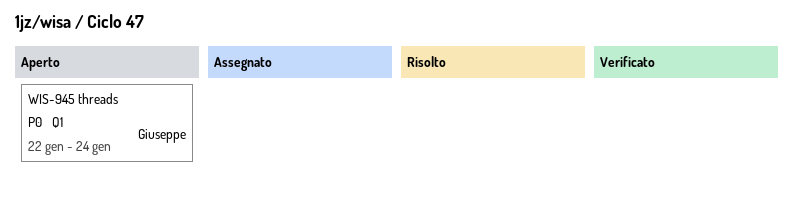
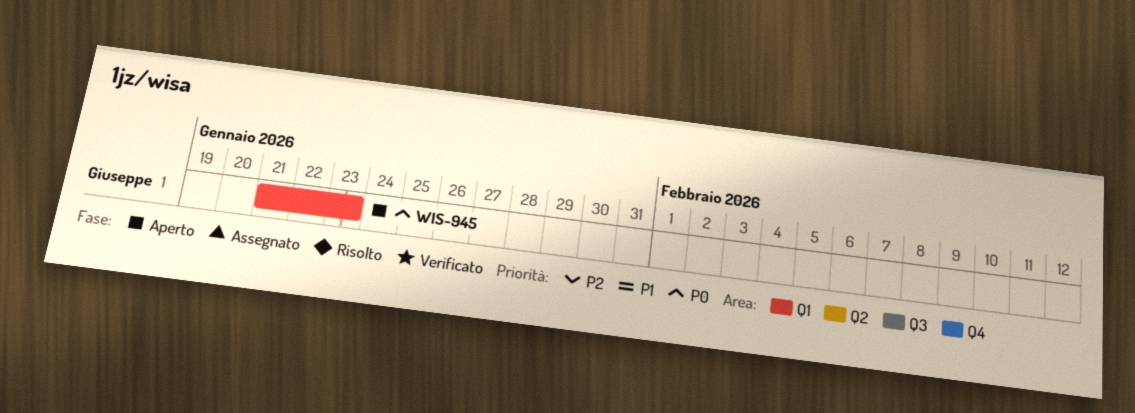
WIS-945, start: Jan 22 -> Jan 21
WIS-945, due: Jan 24 -> Jan 23

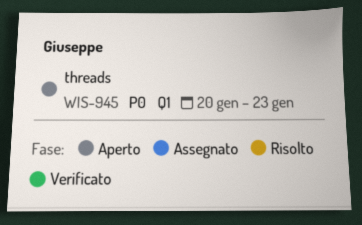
WIS-945, start: Jan 21 -> Jan 20

